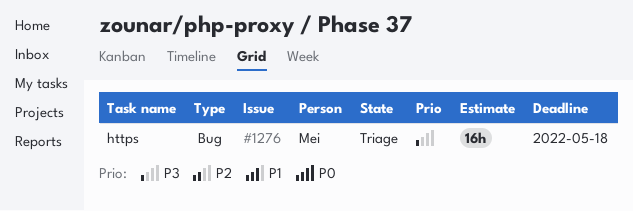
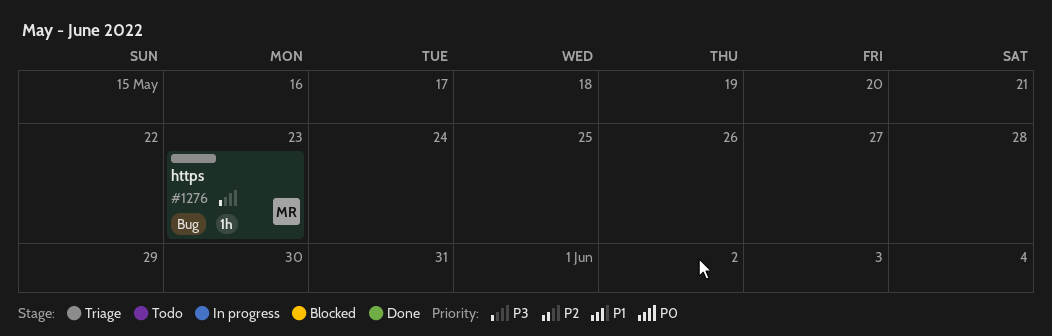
#1276, estimate: 16h -> 1h
#1276, due: May 18 -> May 23

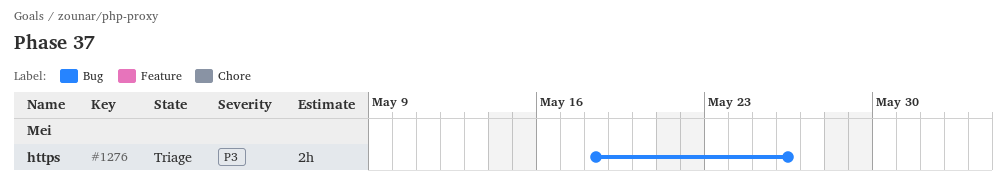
#1276, estimate: 1h -> 2h
#1276, due: May 23 -> May 26

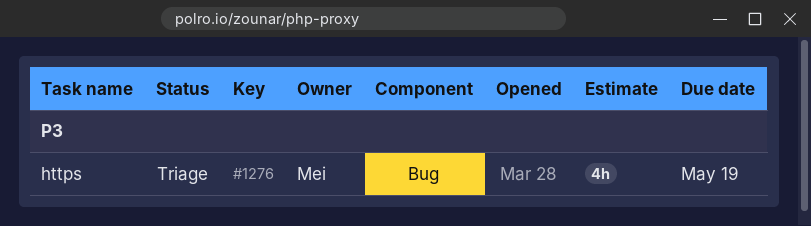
#1276, estimate: 2h -> 4h
#1276, due: May 26 -> May 19

